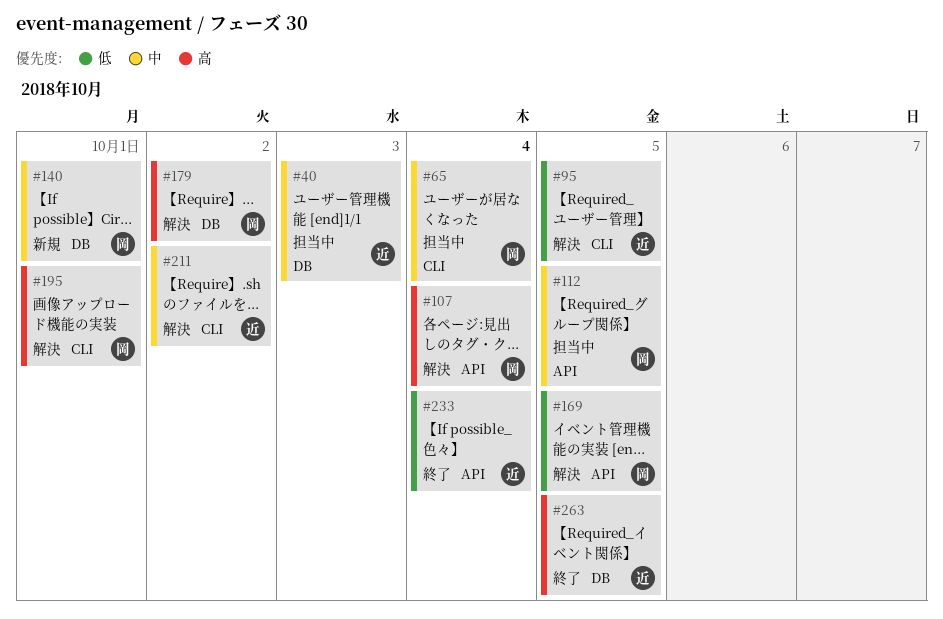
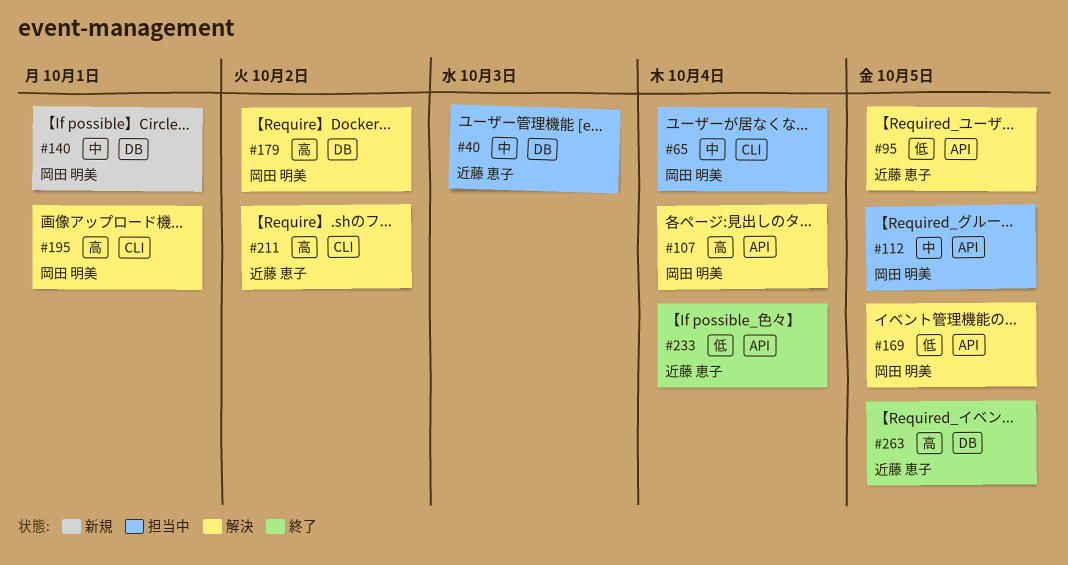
#95, label: CLI -> API
#211, priority: 中 -> 高

